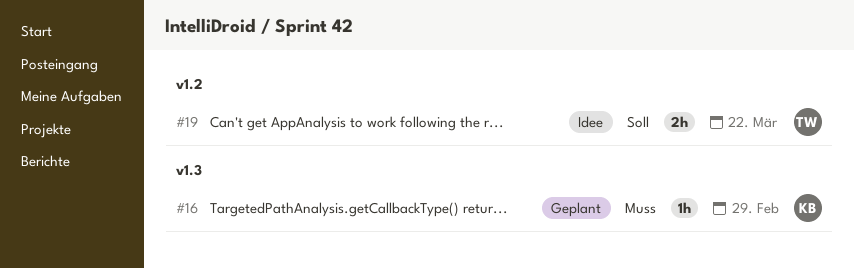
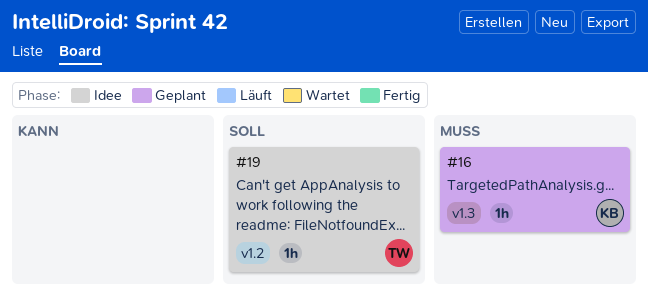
#19, estimate: 2h -> 1h

